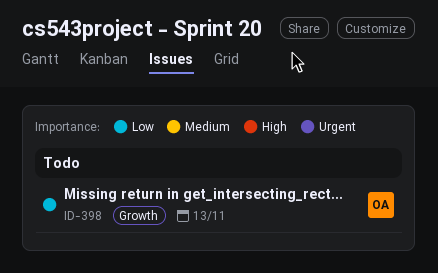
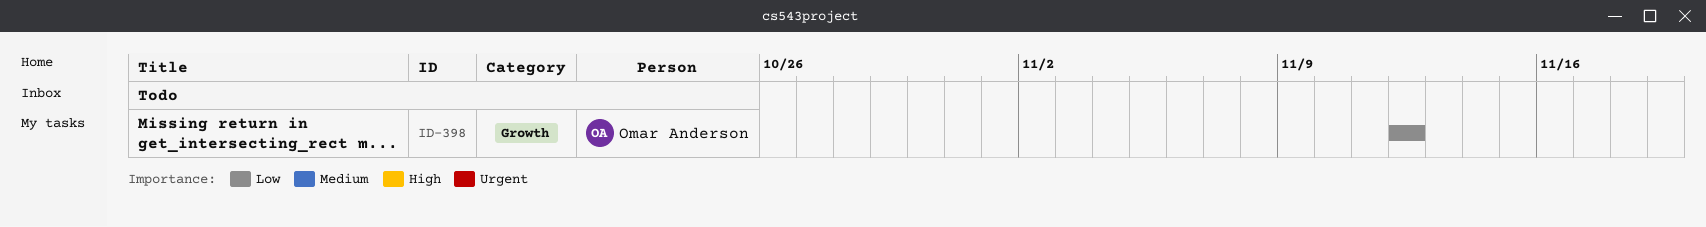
ID-398, due: Nov 13 -> Nov 12

